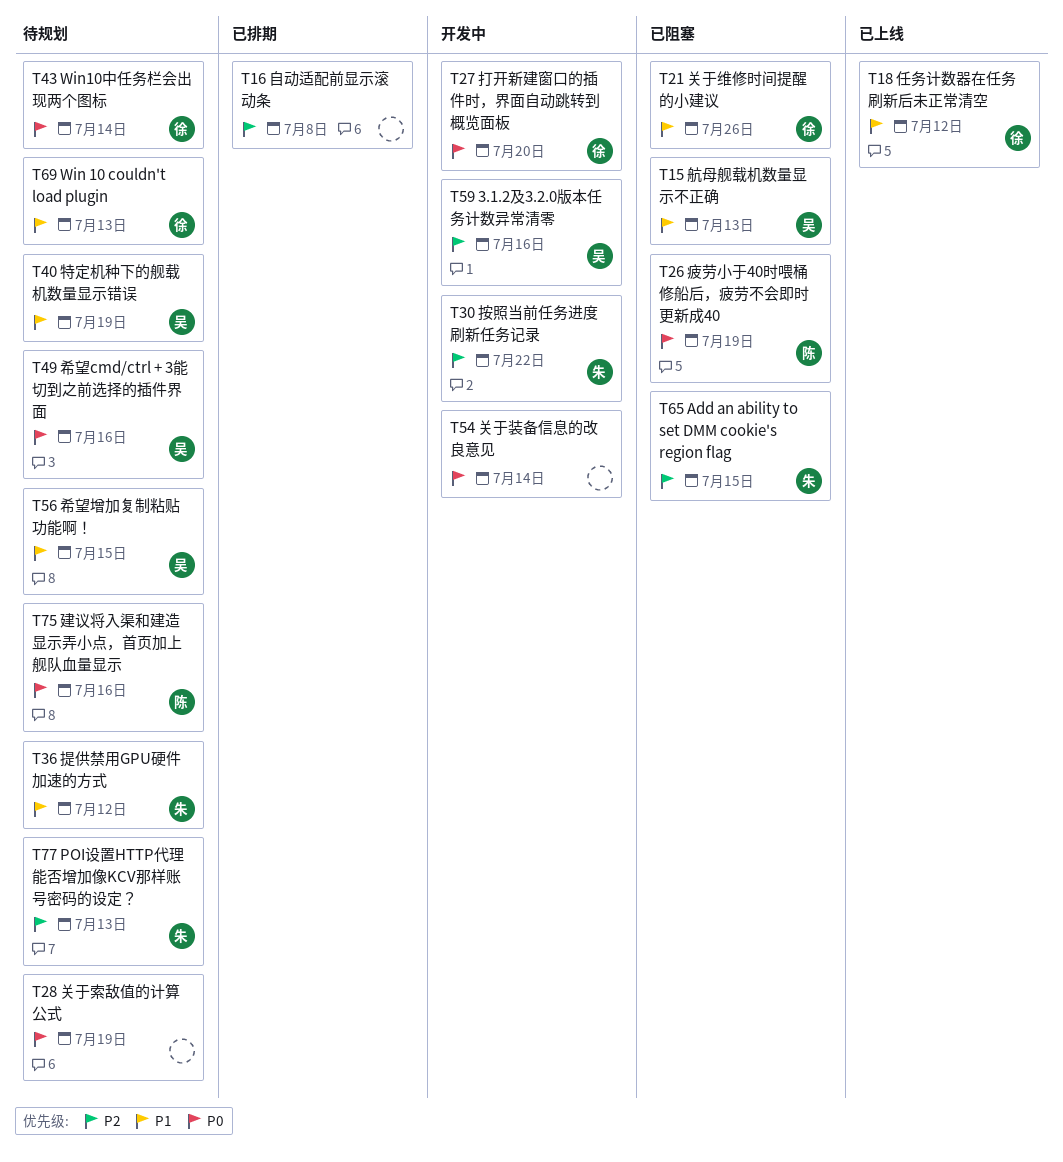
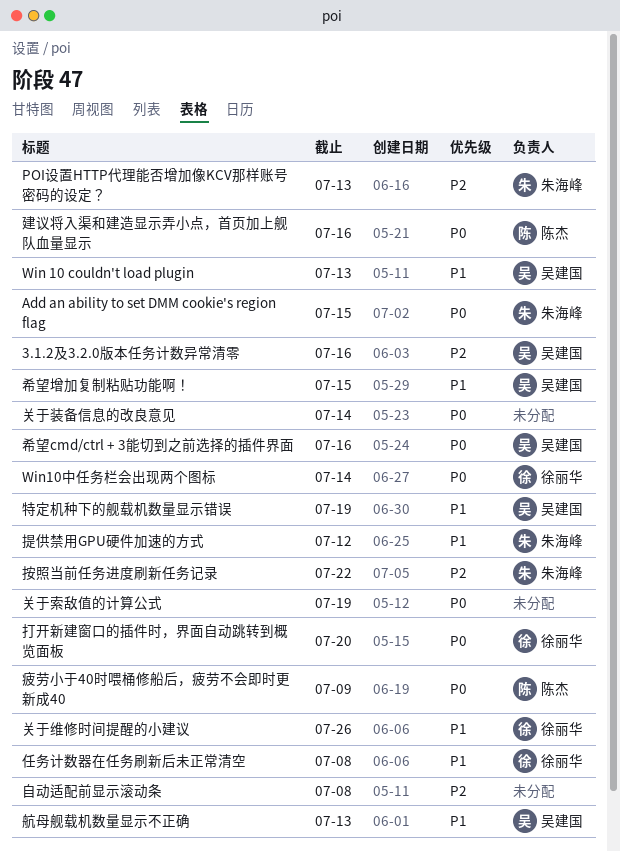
Add an ability to set DMM cookie's region flag, priority: P2 -> P0
Win 10 couldn't load plugin, owner: 徐丽华 -> 吴建国
任务计数器在任务刷新后未正常清空, due: Jul 12 -> Jul 8
疲劳小于40时喂桶修船后，疲劳不会即时更新成40, due: Jul 19 -> Jul 9

